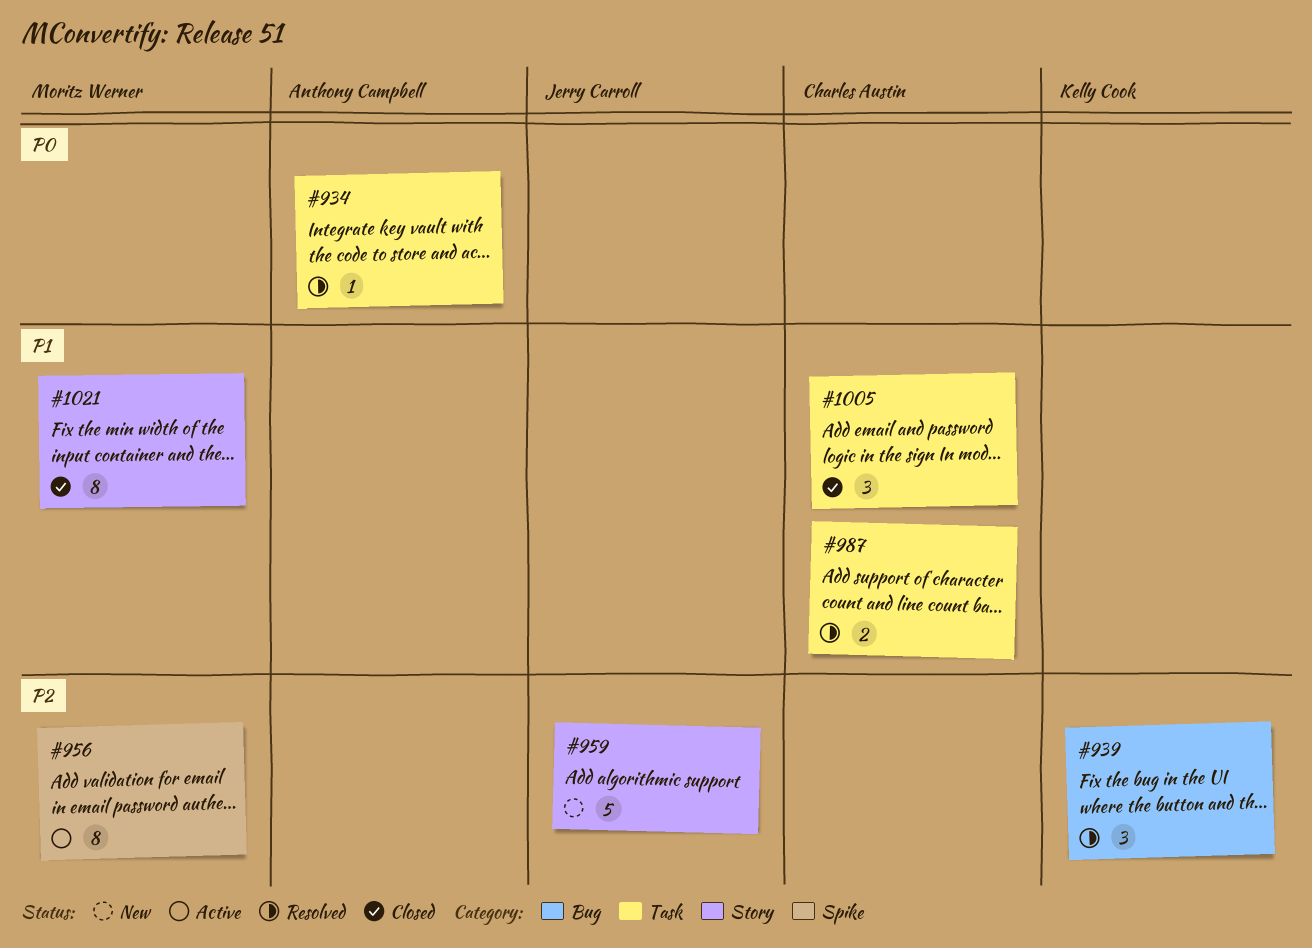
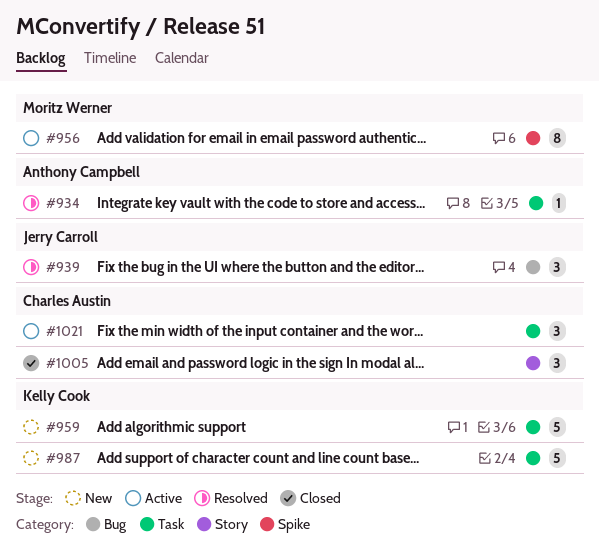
#939, owner: Kelly Cook -> Jerry Carroll
#959, owner: Jerry Carroll -> Kelly Cook
#959, label: Story -> Task
#987, status: Resolved -> New
#987, owner: Charles Austin -> Kelly Cook
#987, estimate: 2 -> 5
#1005, label: Task -> Story
#1021, status: Closed -> Active
#1021, owner: Moritz Werner -> Charles Austin
#1021, label: Story -> Task
#1021, estimate: 8 -> 3

